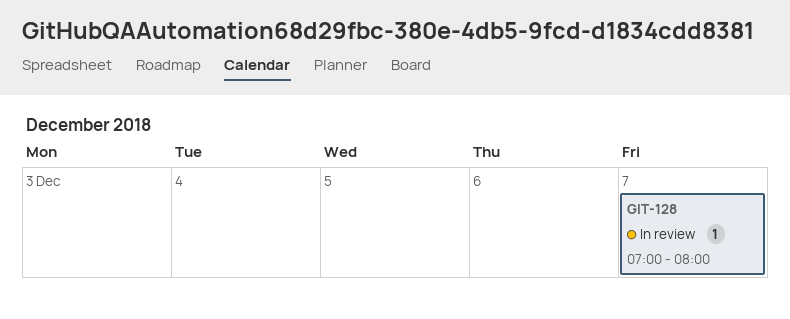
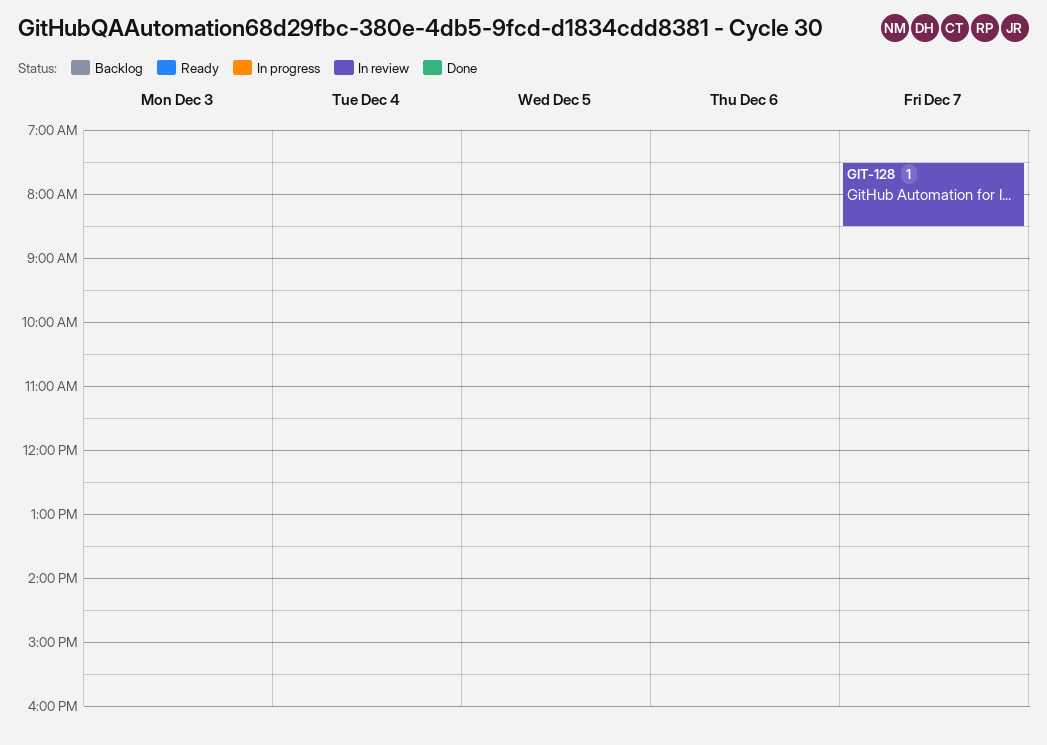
GIT-128, begins: 07:00 -> 07:30
GIT-128, ends: 08:00 -> 08:30

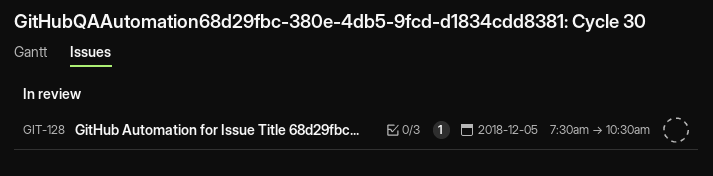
GIT-128, day: Dec 7 -> Dec 5
GIT-128, ends: 08:30 -> 10:30

